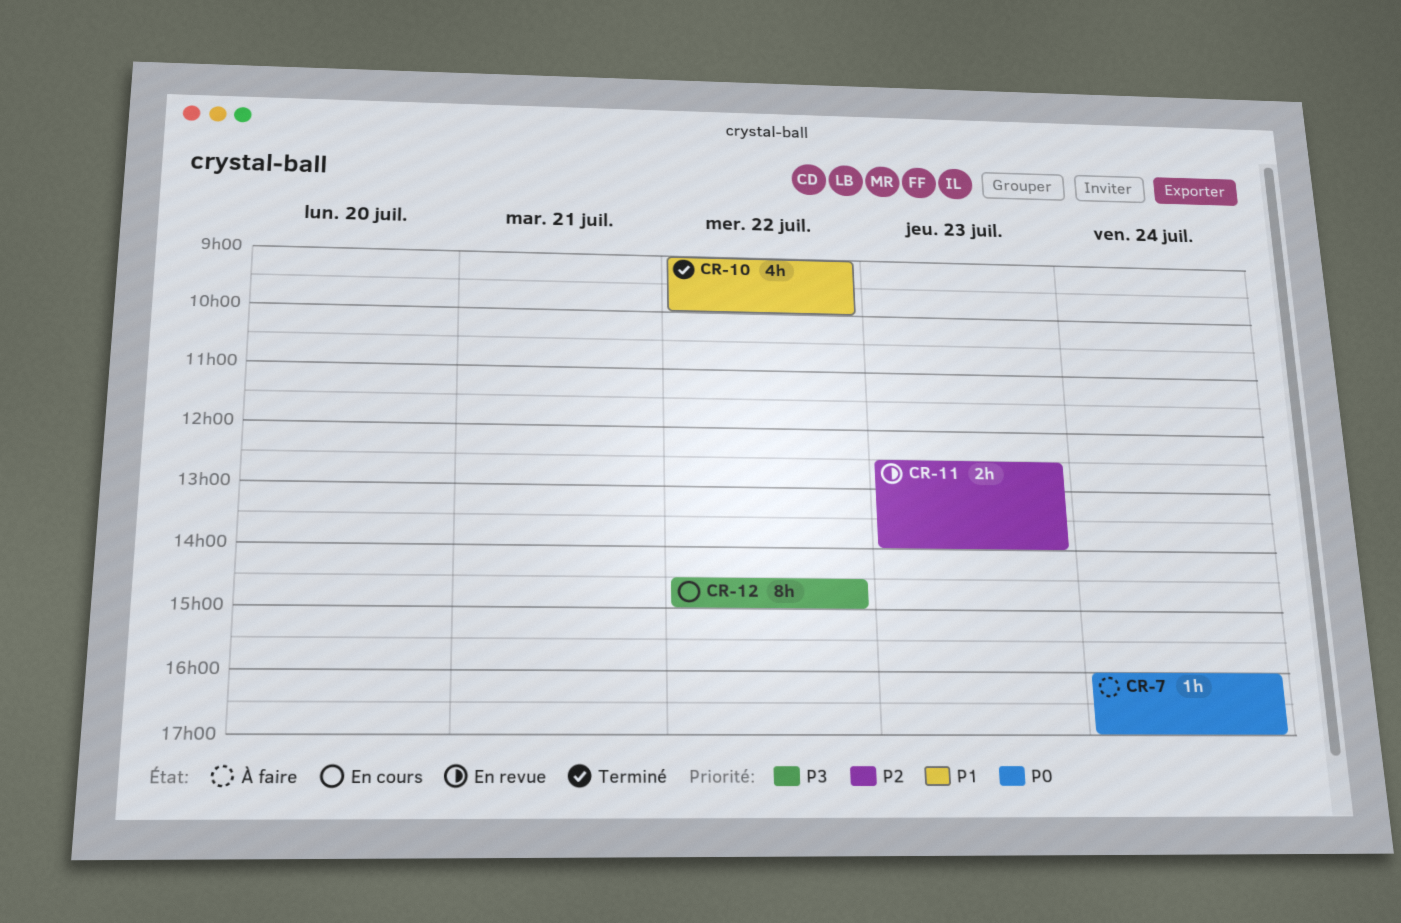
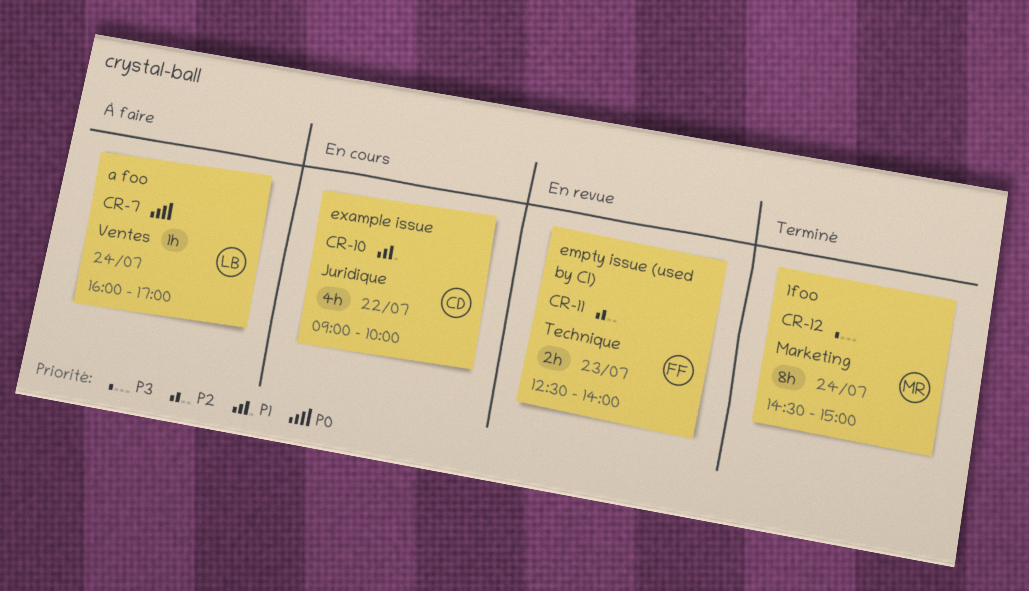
CR-10, status: Terminé -> En cours
CR-12, status: En cours -> Terminé
CR-12, day: Jul 22 -> Jul 24

